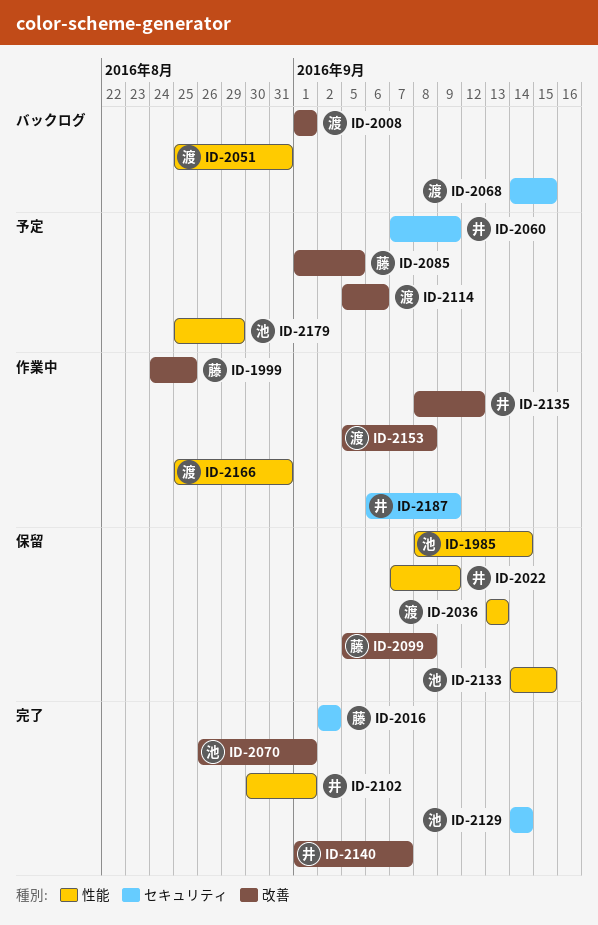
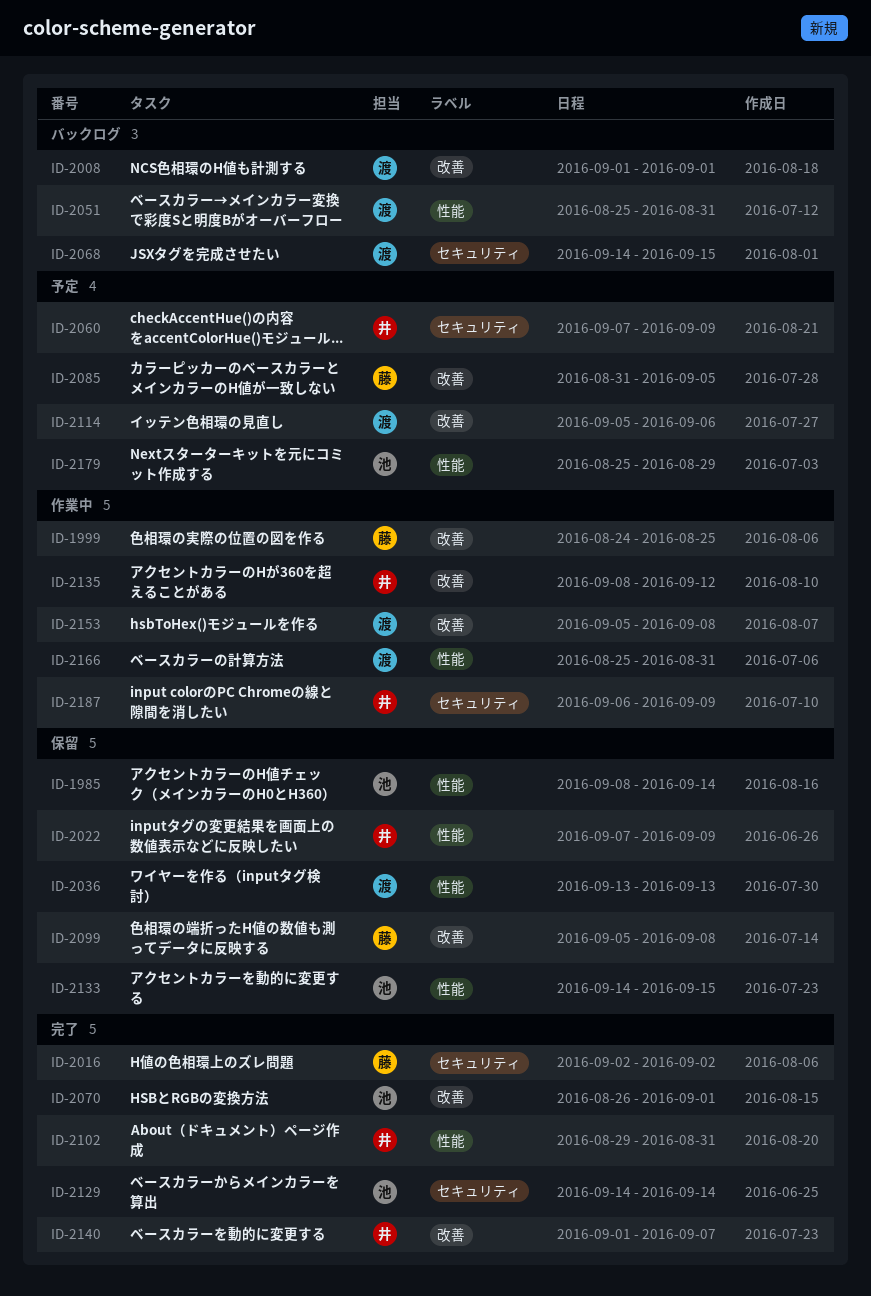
ID-2085, start: Sep 1 -> Aug 31
ID-2102, start: Aug 30 -> Aug 29
ID-2102, due: Sep 1 -> Aug 31

